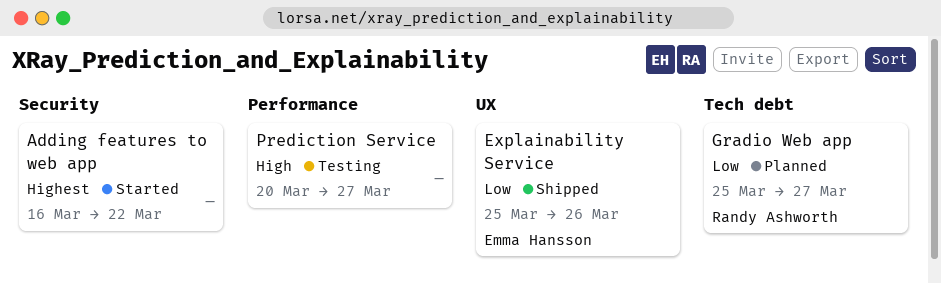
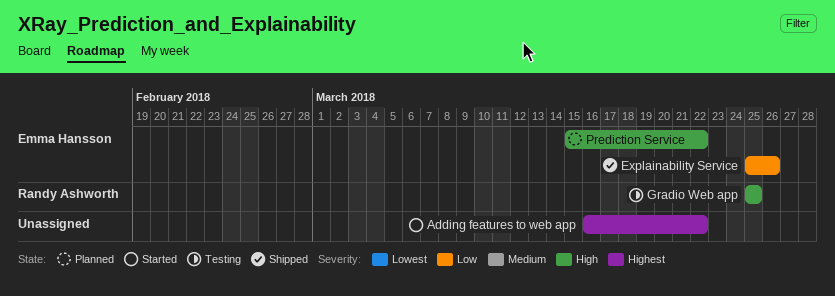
Gradio Web app, status: Planned -> Testing
Gradio Web app, priority: Low -> High
Gradio Web app, due: Mar 27 -> Mar 25
Prediction Service, status: Testing -> Planned
Prediction Service, owner: none -> Emma Hansson
Prediction Service, start: Mar 20 -> Mar 15
Prediction Service, due: Mar 27 -> Mar 22

